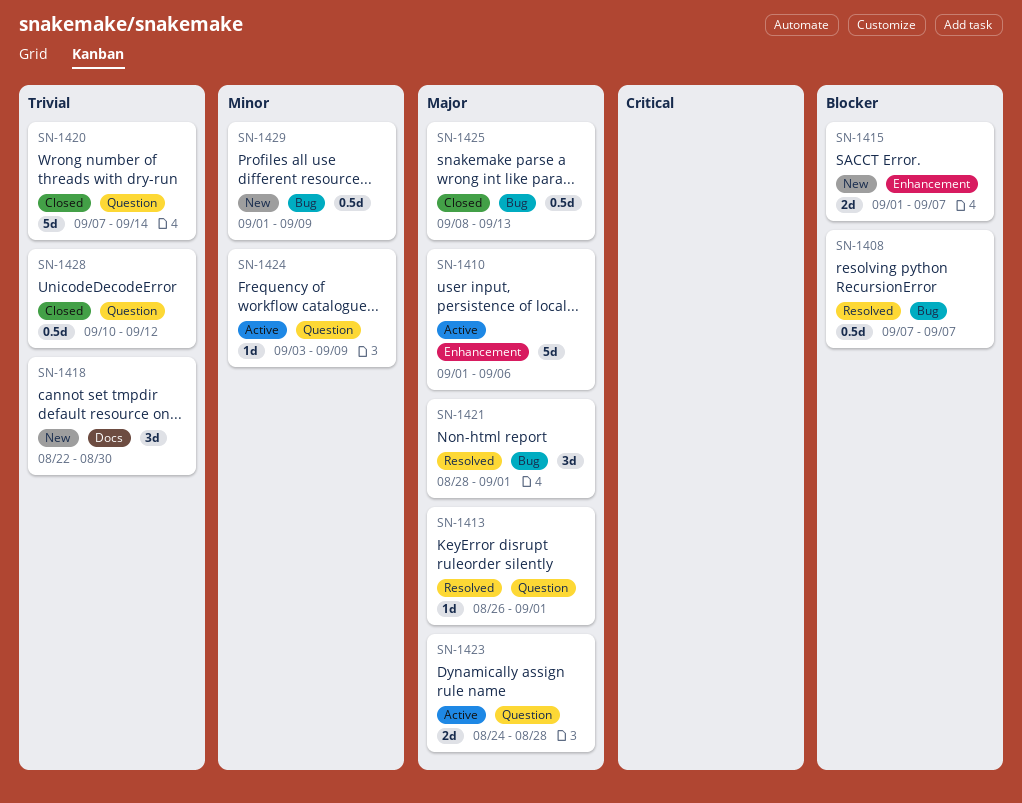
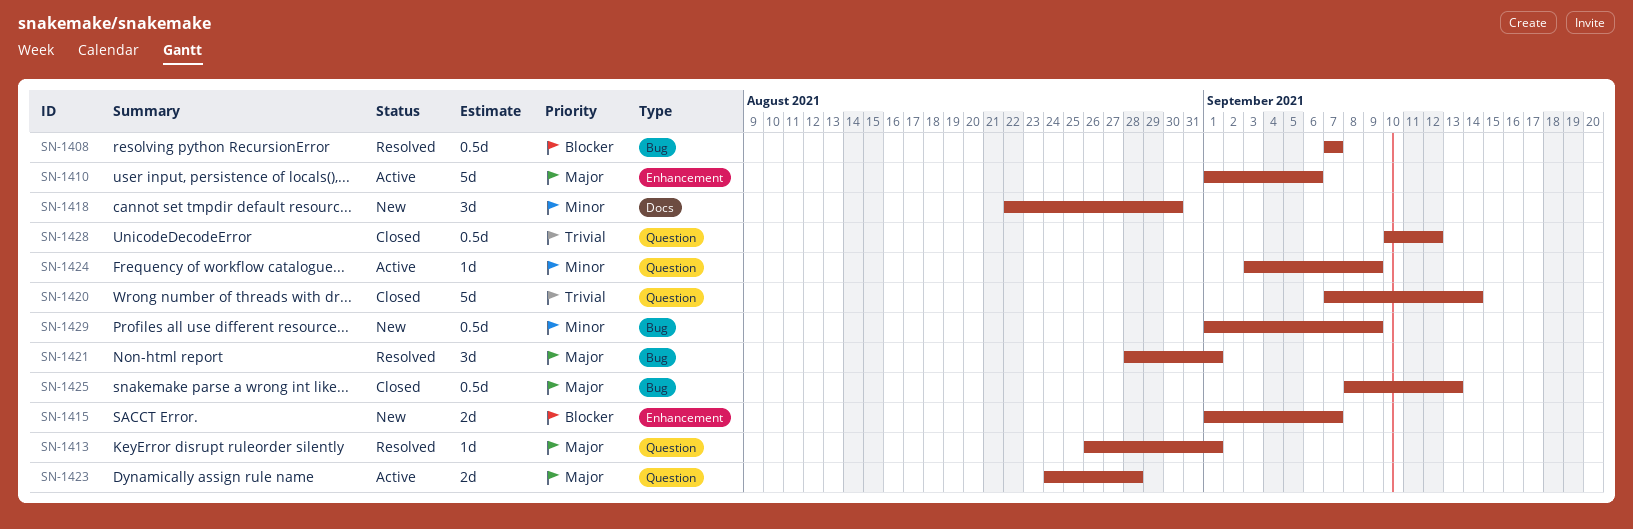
SN-1418, priority: Trivial -> Minor

